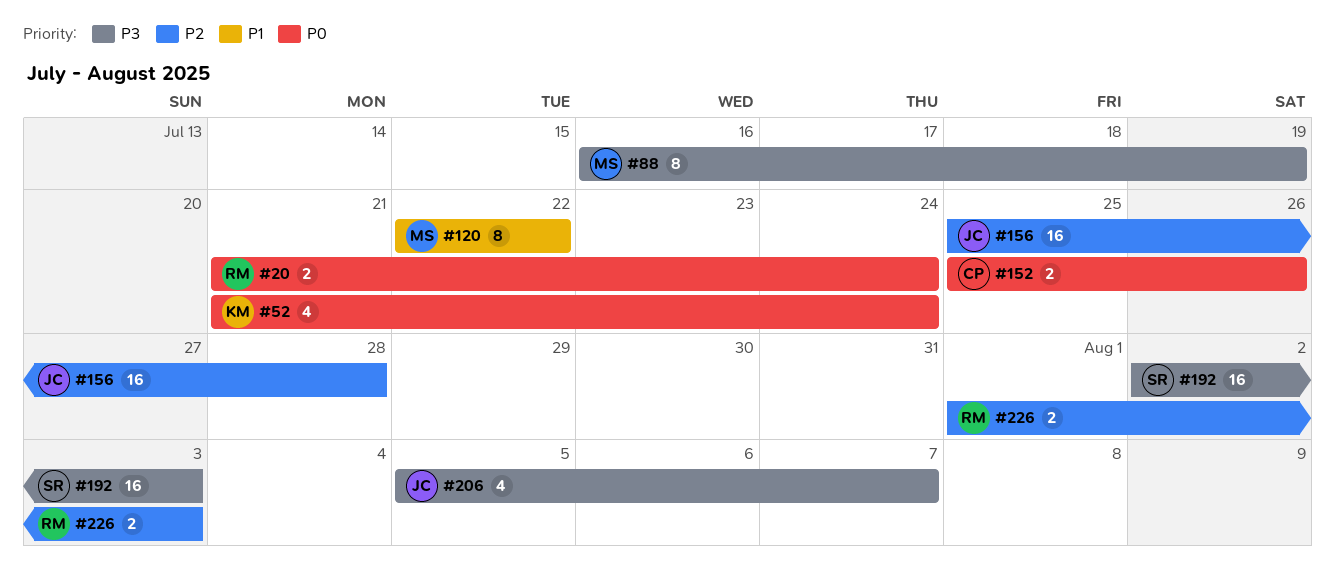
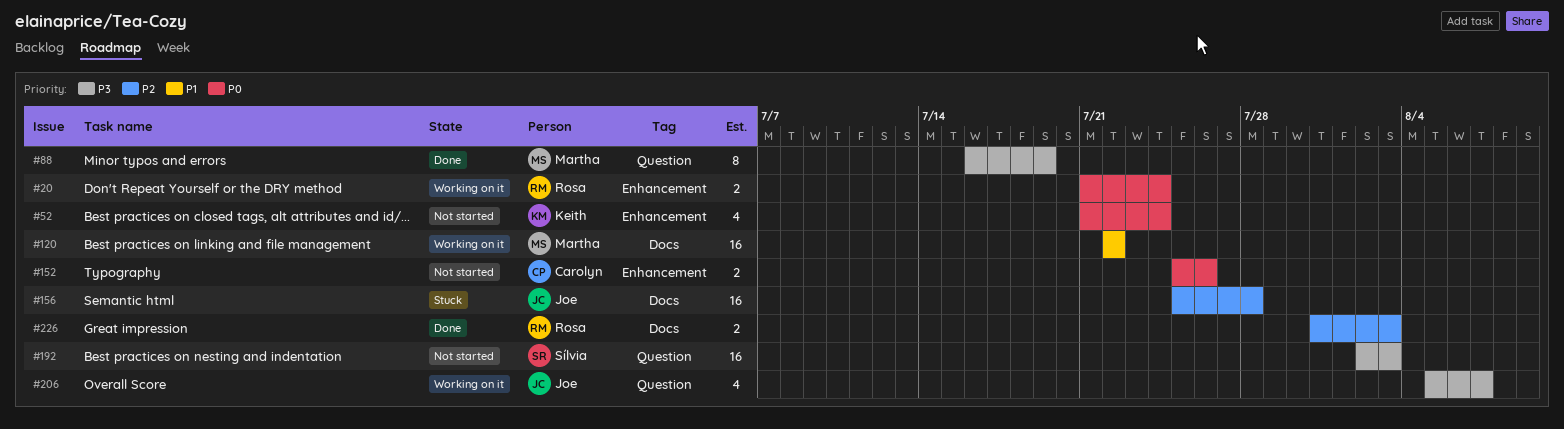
#120, estimate: 8 -> 16
#226, start: Aug 1 -> Jul 31

